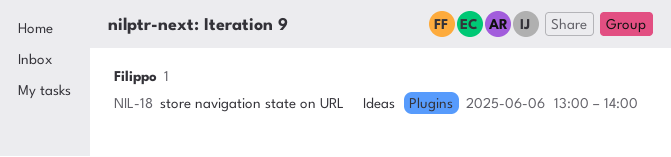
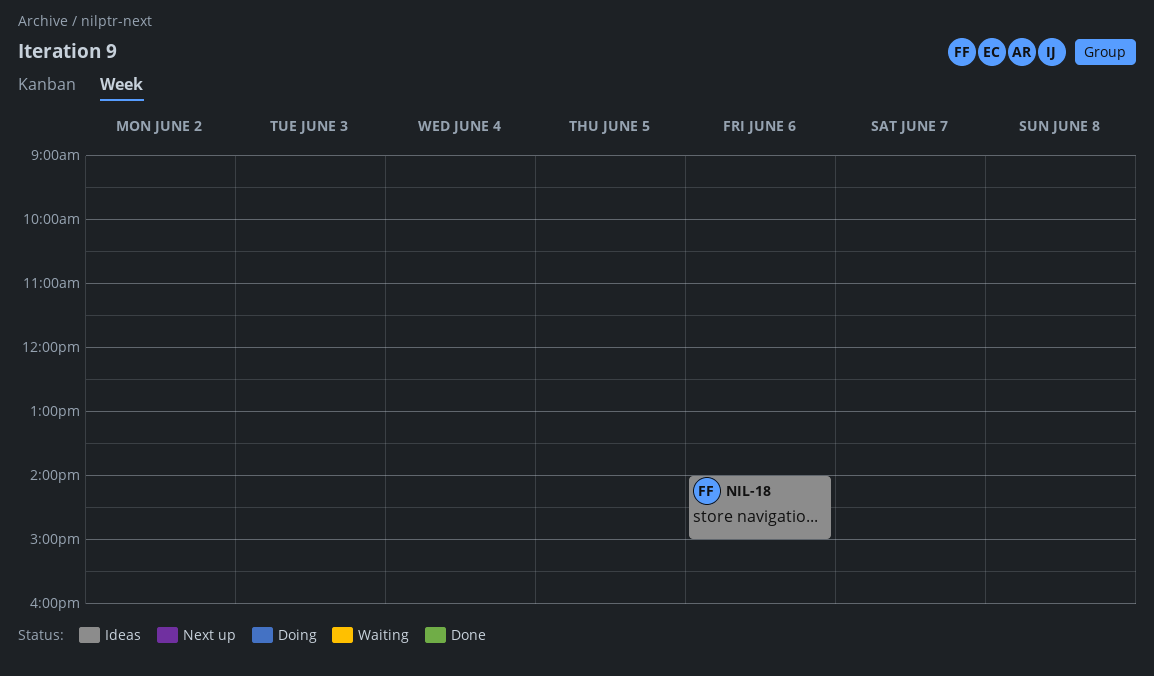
NIL-18, begins: 13:00 -> 14:00
NIL-18, ends: 14:00 -> 15:00

